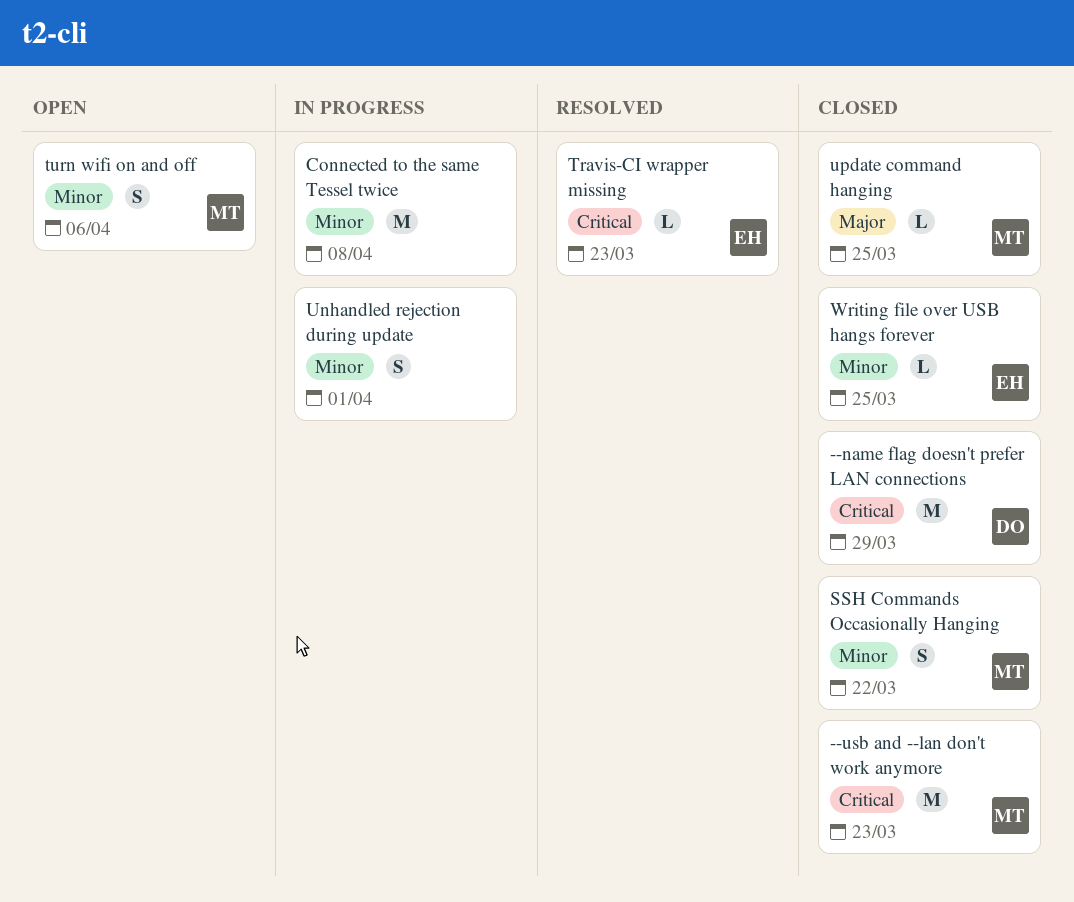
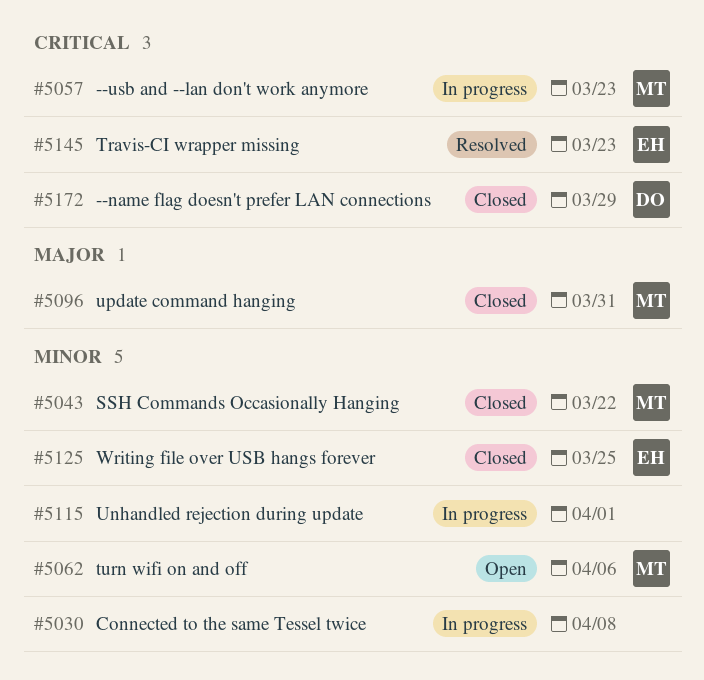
--usb and --lan don't work anymore, status: Closed -> In progress
update command hanging, due: Mar 25 -> Mar 31

